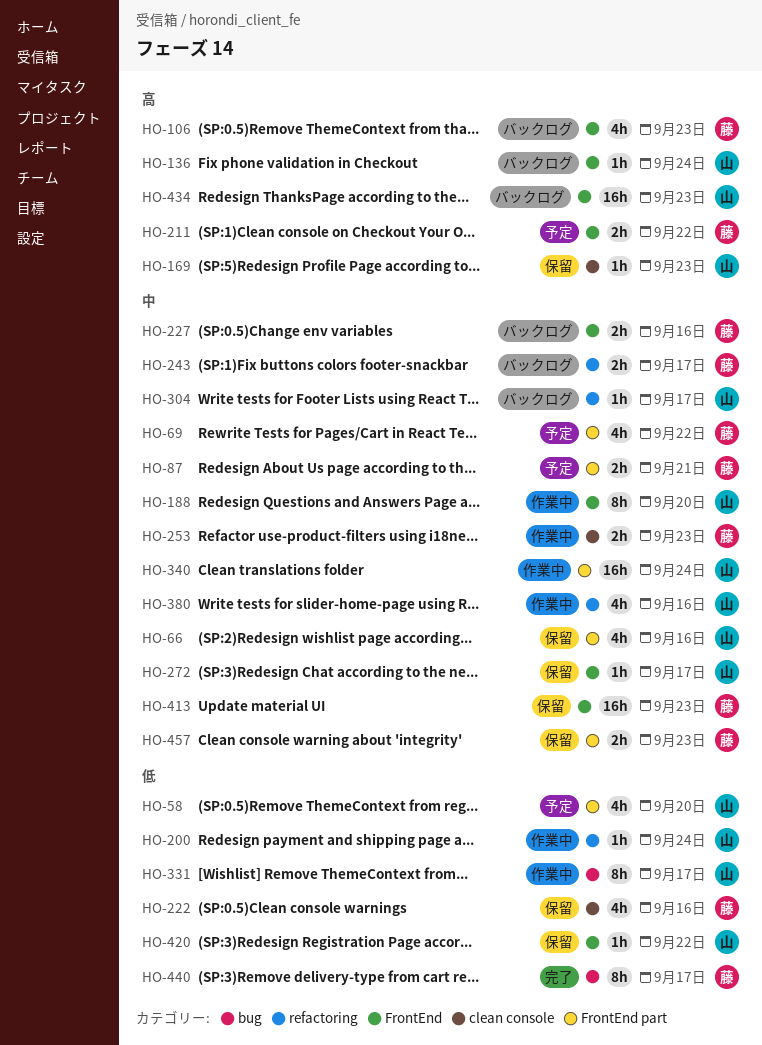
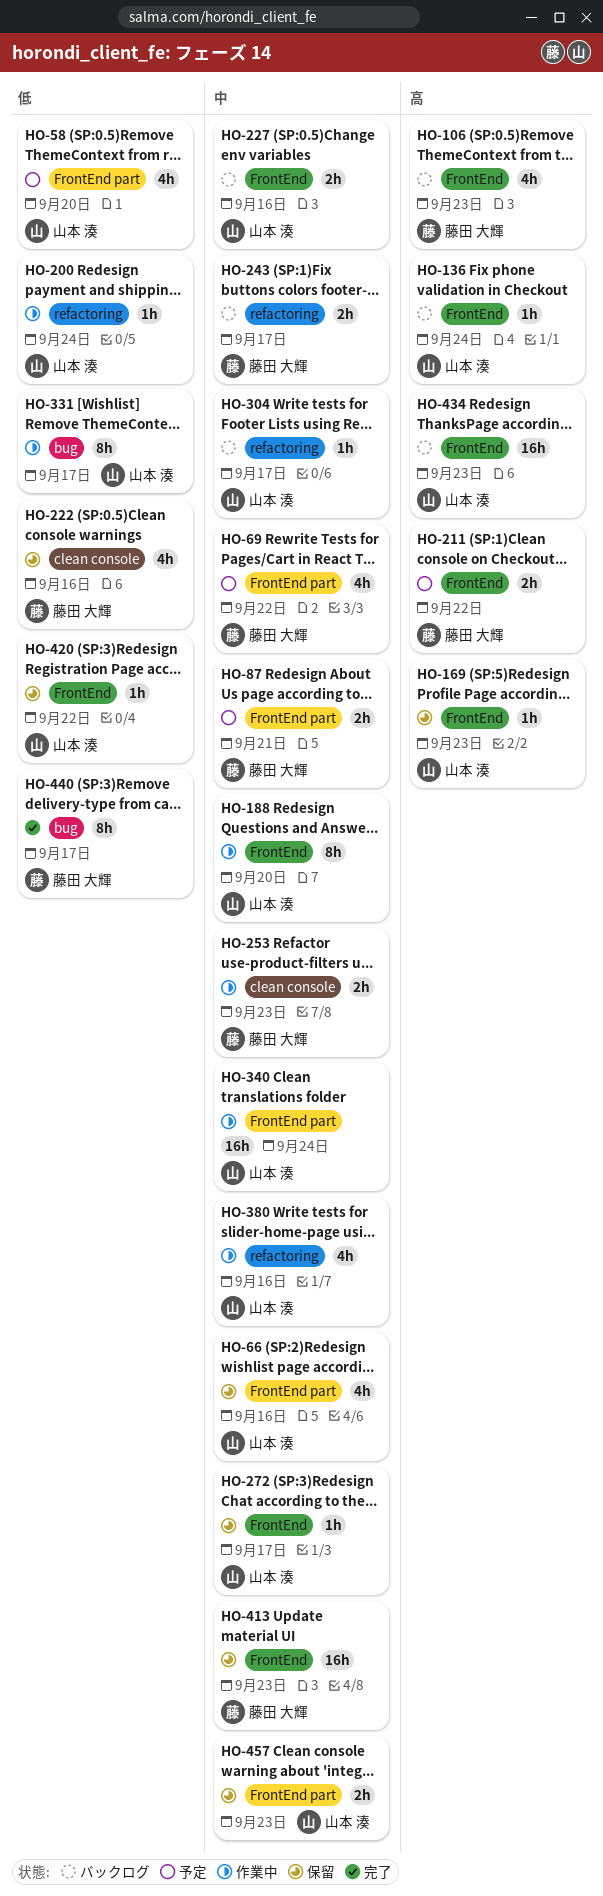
HO-169, label: clean console -> FrontEnd
HO-227, owner: 藤田 大輝 -> 山本 湊
HO-457, owner: 藤田 大輝 -> 山本 湊

